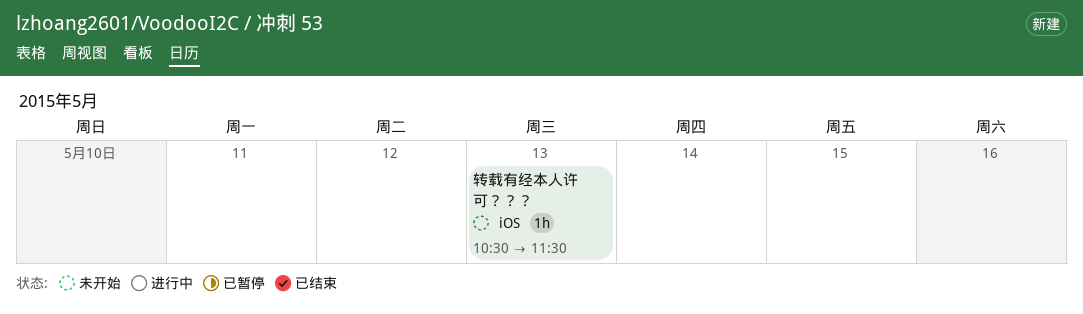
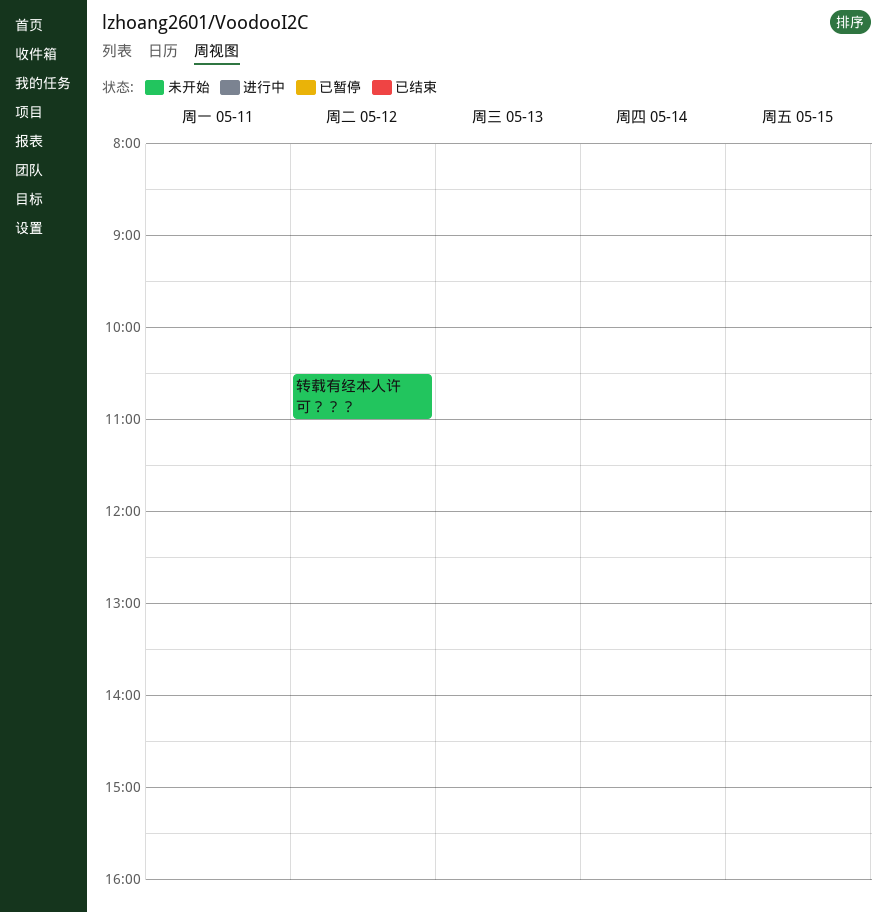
转载有经本人许可？？？, day: May 13 -> May 12
转载有经本人许可？？？, ends: 11:30 -> 11:00

